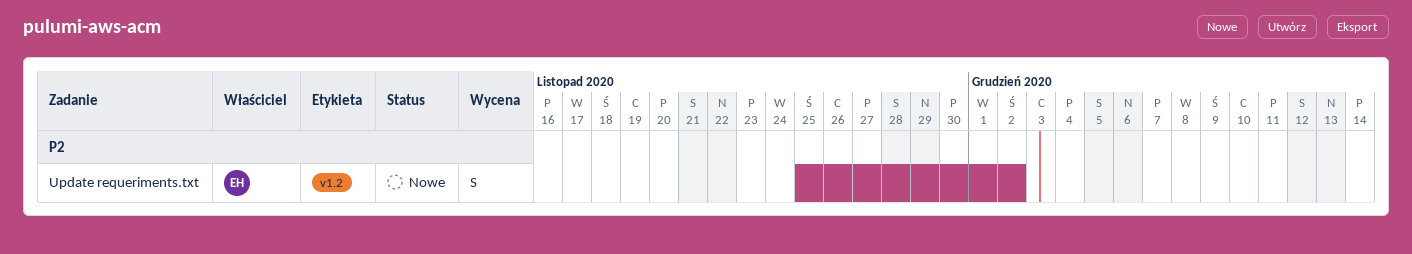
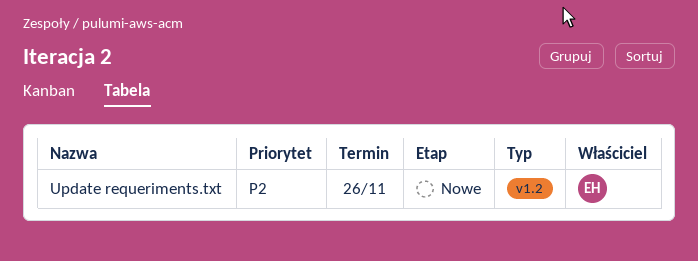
Update requeriments.txt, due: Dec 2 -> Nov 26

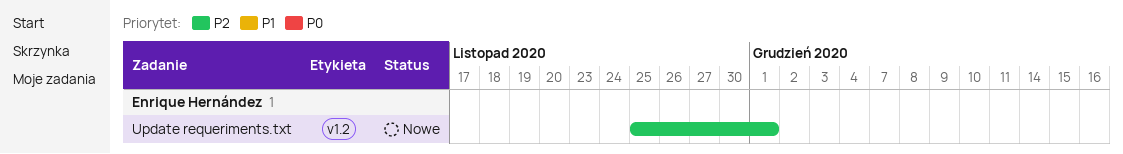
Update requeriments.txt, due: Nov 26 -> Dec 1

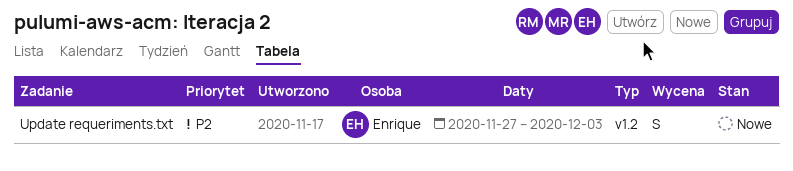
Update requeriments.txt, start: Nov 25 -> Nov 27
Update requeriments.txt, due: Dec 1 -> Dec 3

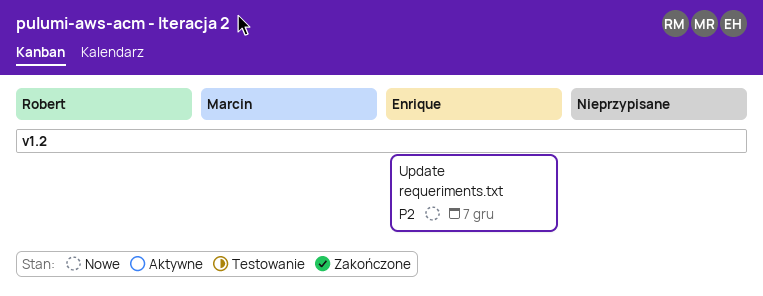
Update requeriments.txt, due: Dec 3 -> Dec 7

